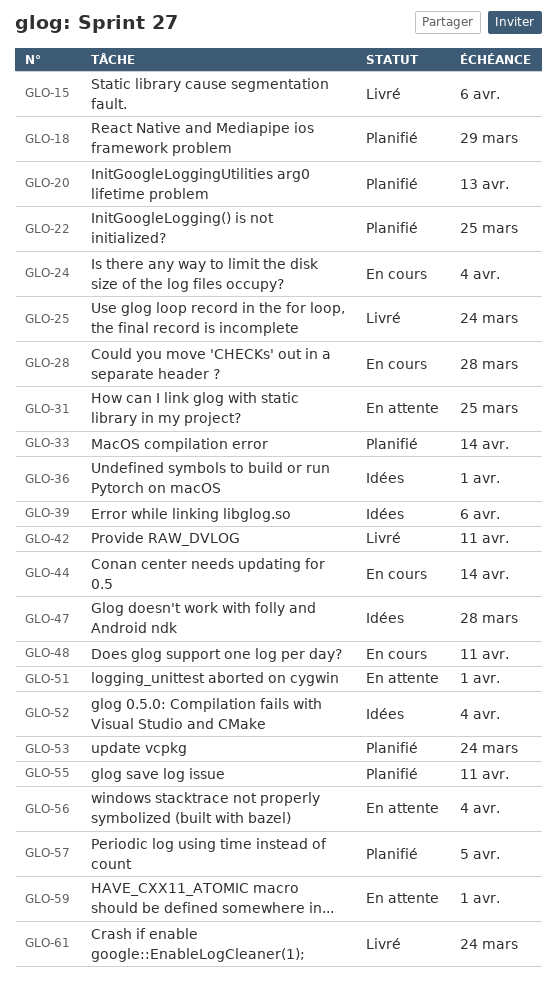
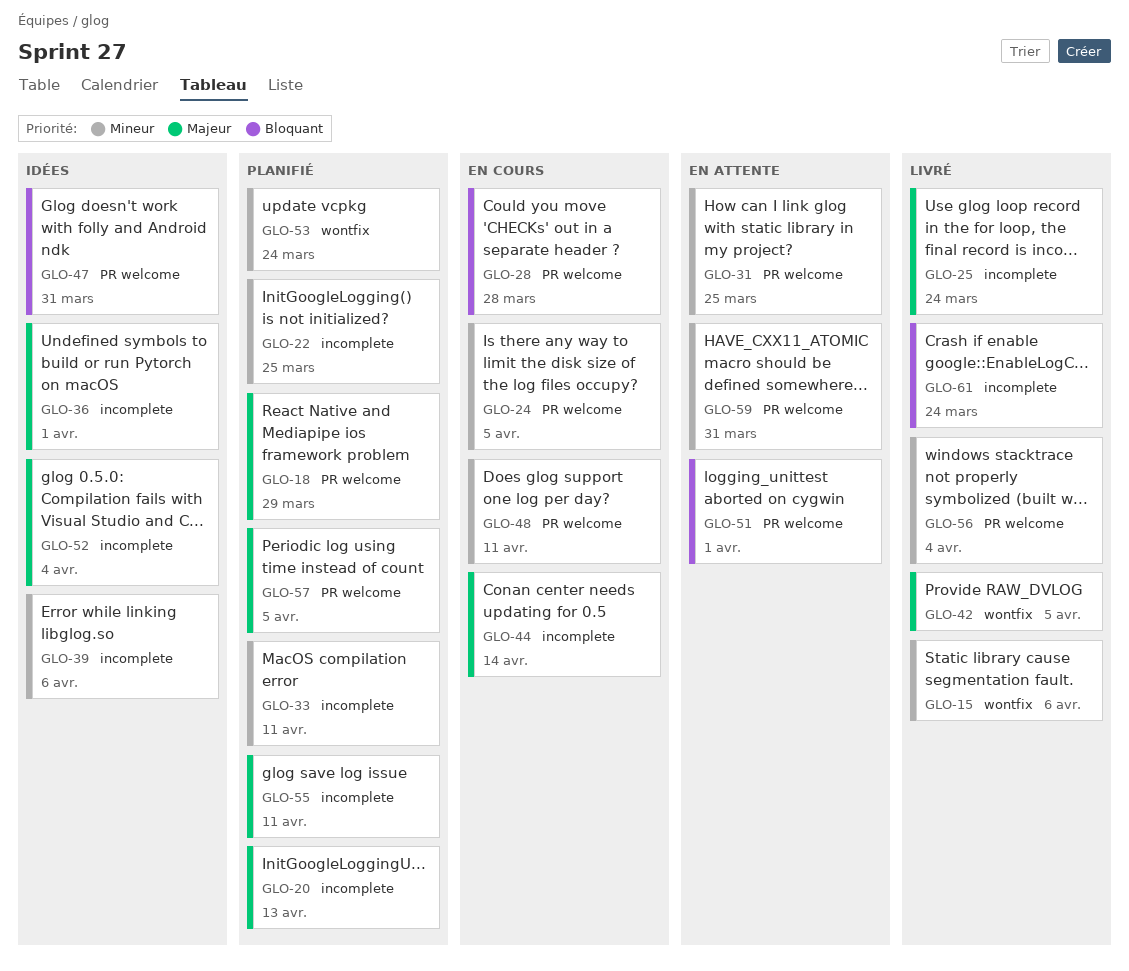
GLO-24, due: Apr 4 -> Apr 5
GLO-33, due: Apr 14 -> Apr 11
GLO-42, due: Apr 11 -> Apr 5
GLO-47, due: Mar 28 -> Mar 31
GLO-56, status: En attente -> Livré
GLO-59, due: Apr 1 -> Mar 31

